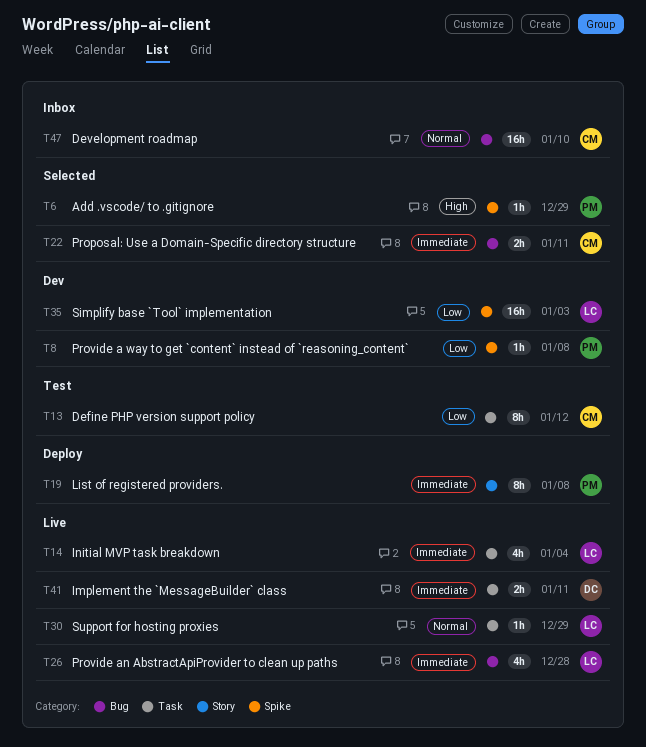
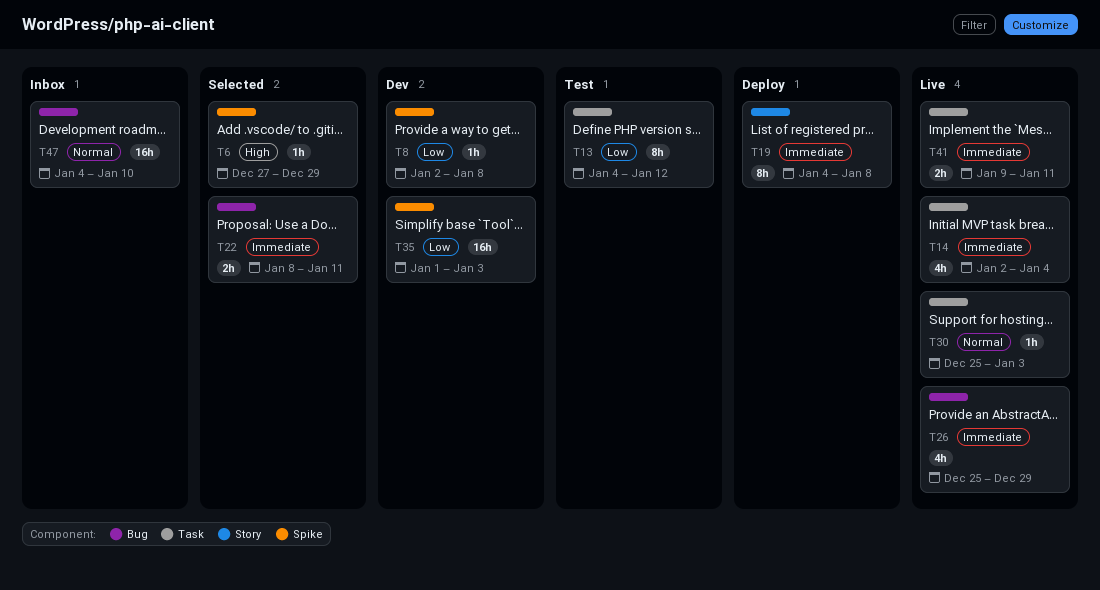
T26, due: Dec 28 -> Dec 29
T30, due: Dec 29 -> Jan 3

